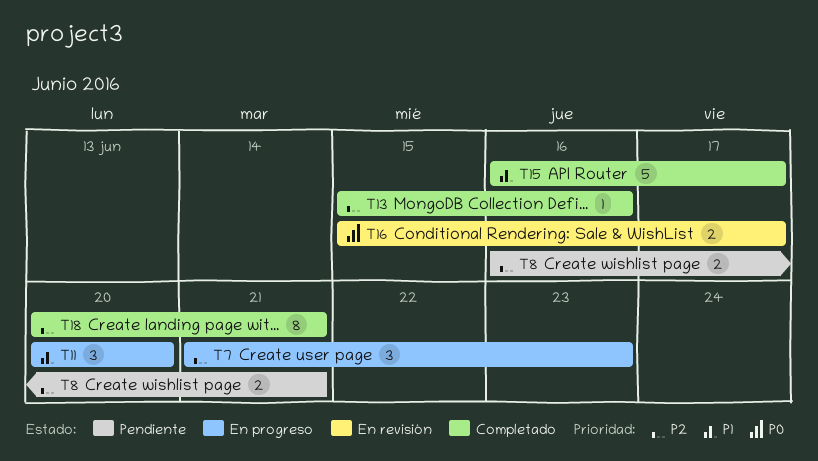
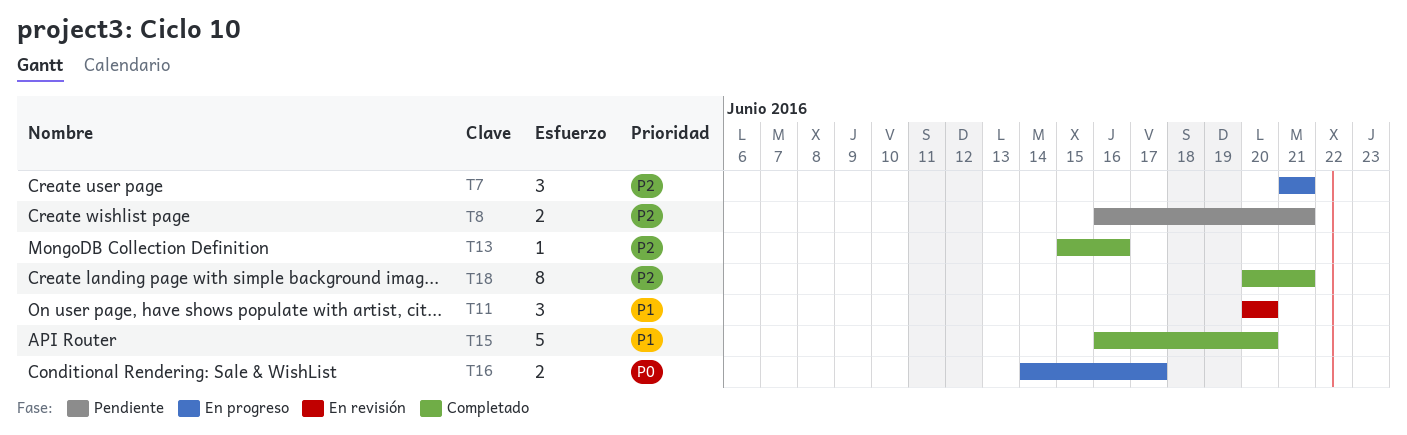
T7, due: Jun 23 -> Jun 21
T11, status: En progreso -> En revisión
T15, due: Jun 17 -> Jun 20
T16, status: En revisión -> En progreso
T16, start: Jun 15 -> Jun 14

